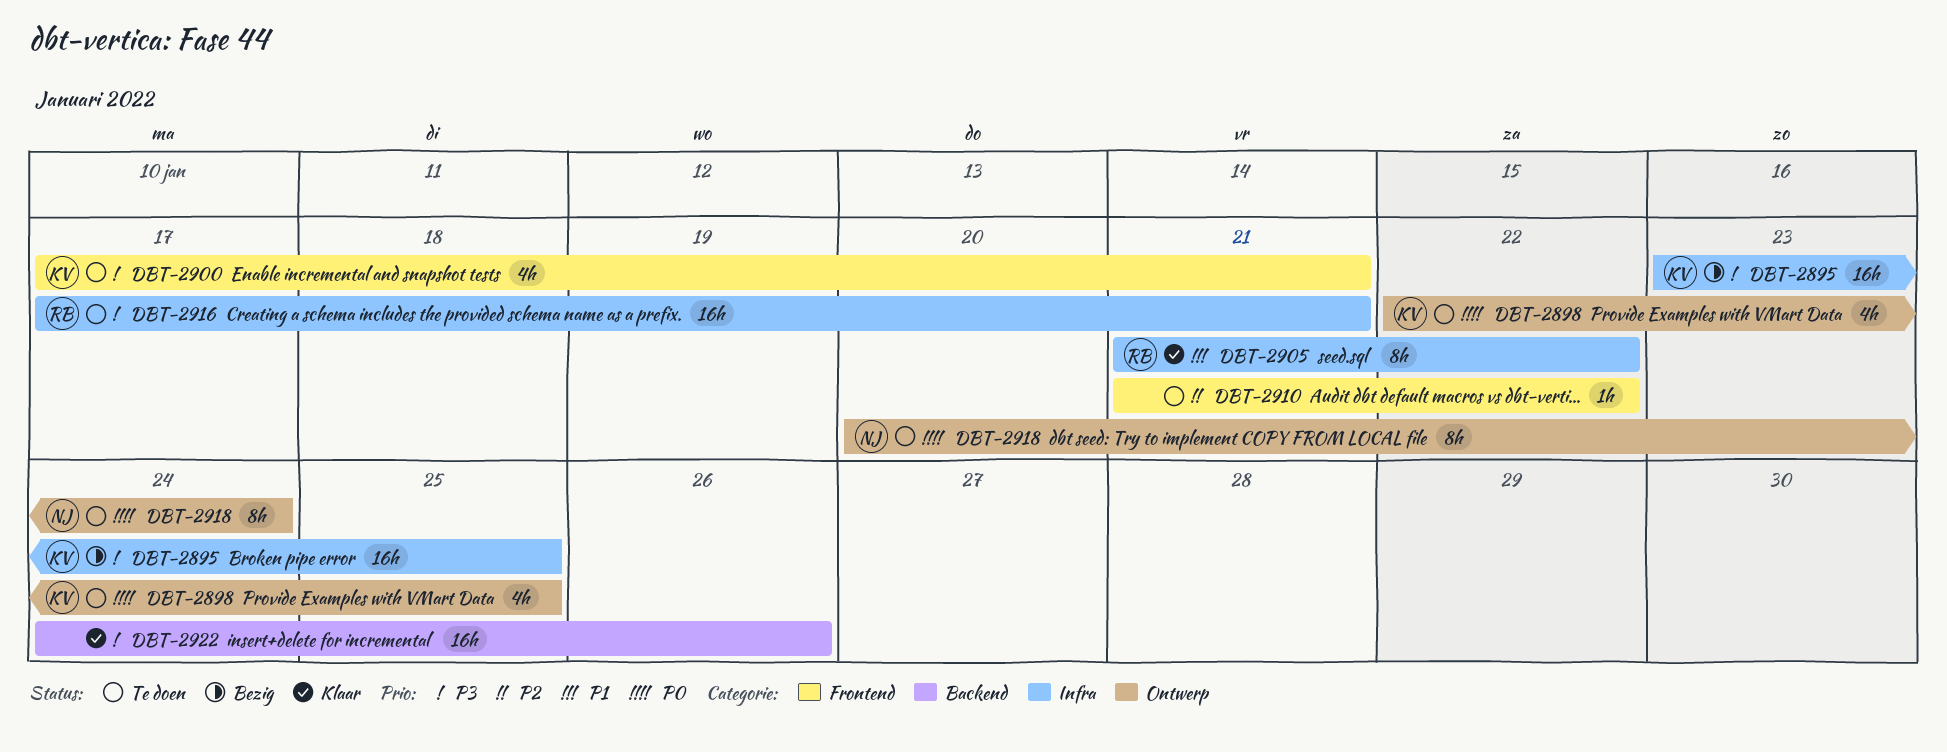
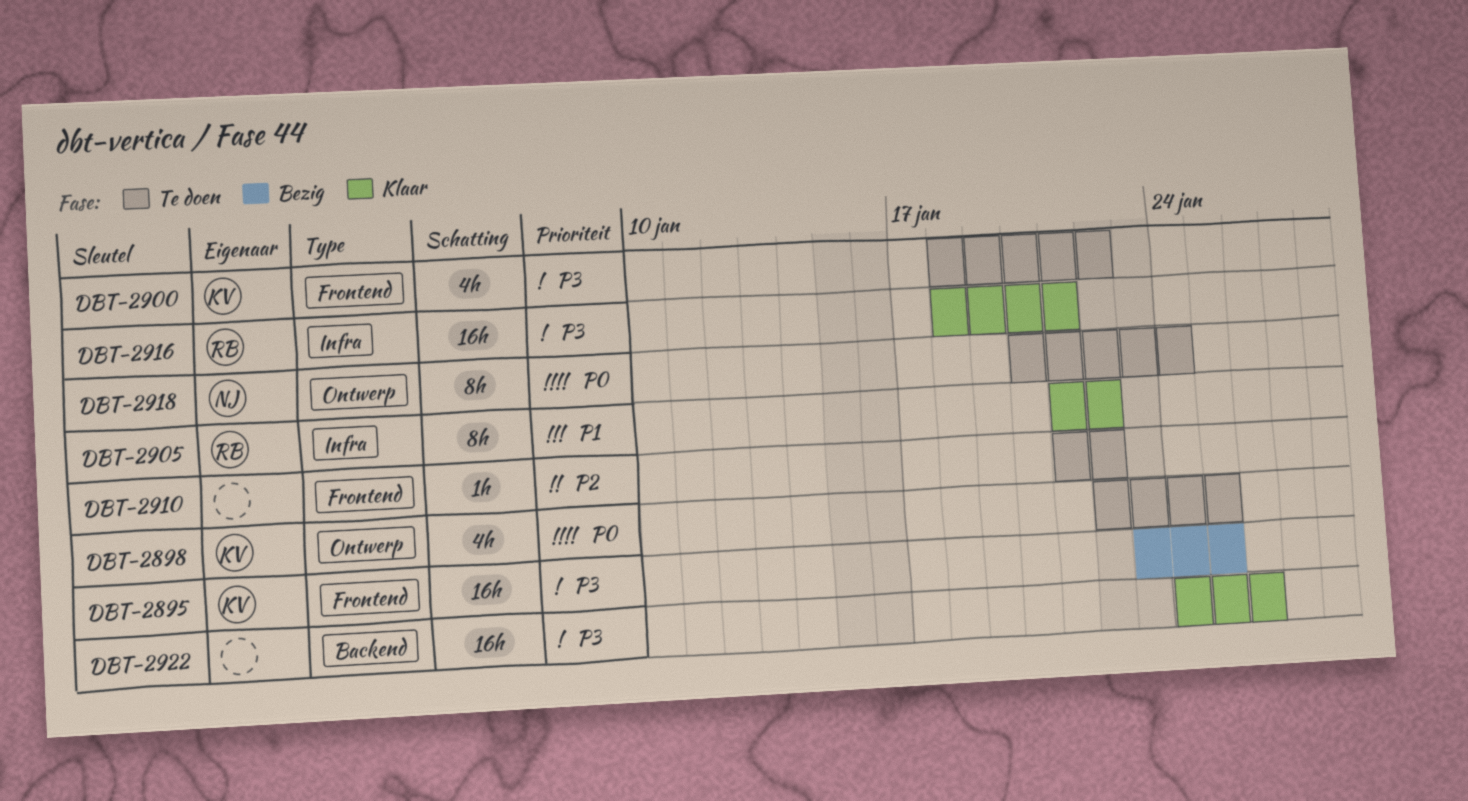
DBT-2895, label: Infra -> Frontend
DBT-2900, start: Jan 17 -> Jan 18
DBT-2900, due: Jan 21 -> Jan 22
DBT-2916, status: Te doen -> Klaar
DBT-2916, start: Jan 17 -> Jan 18

